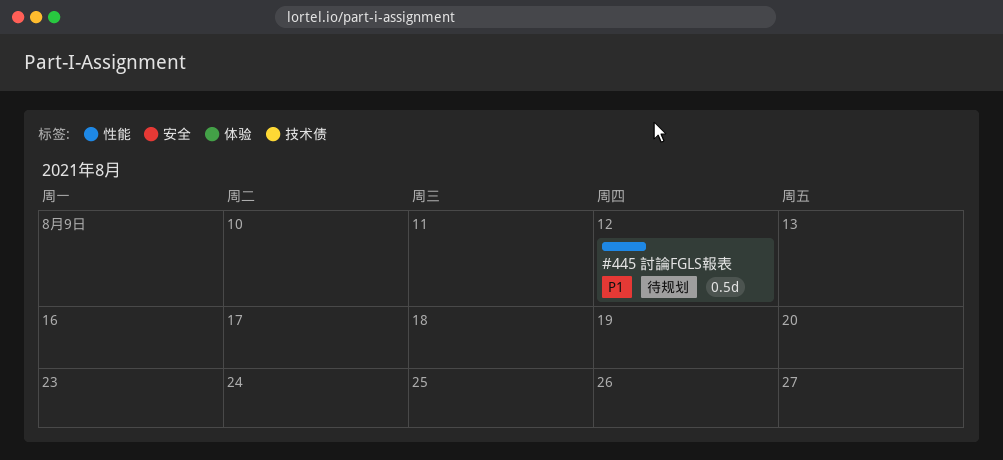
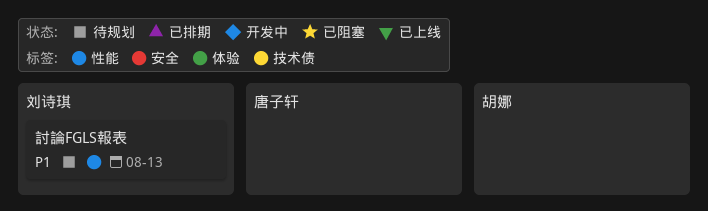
討論FGLS報表, due: Aug 12 -> Aug 13

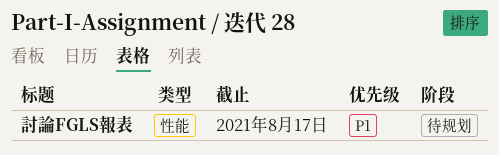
討論FGLS報表, due: Aug 13 -> Aug 17

